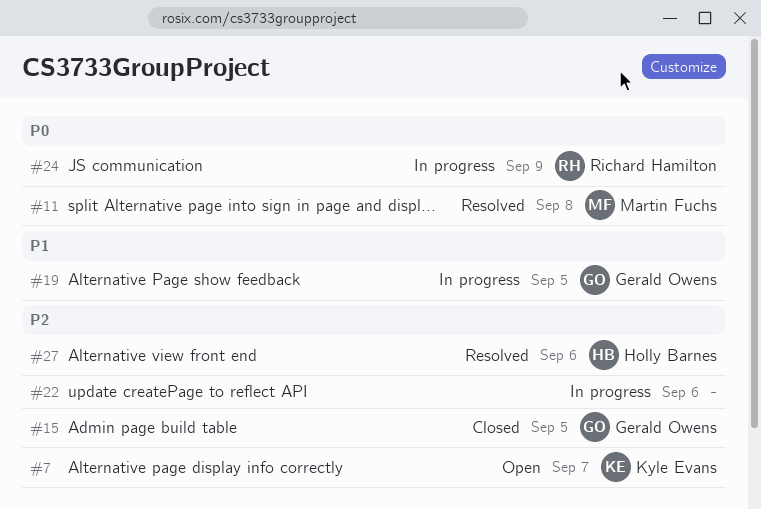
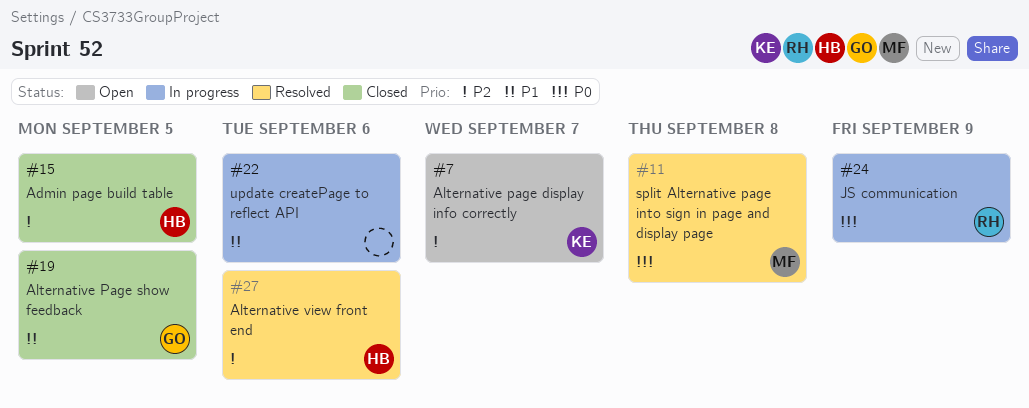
#15, owner: Gerald Owens -> Holly Barnes
#19, status: In progress -> Closed
#22, priority: P2 -> P1

